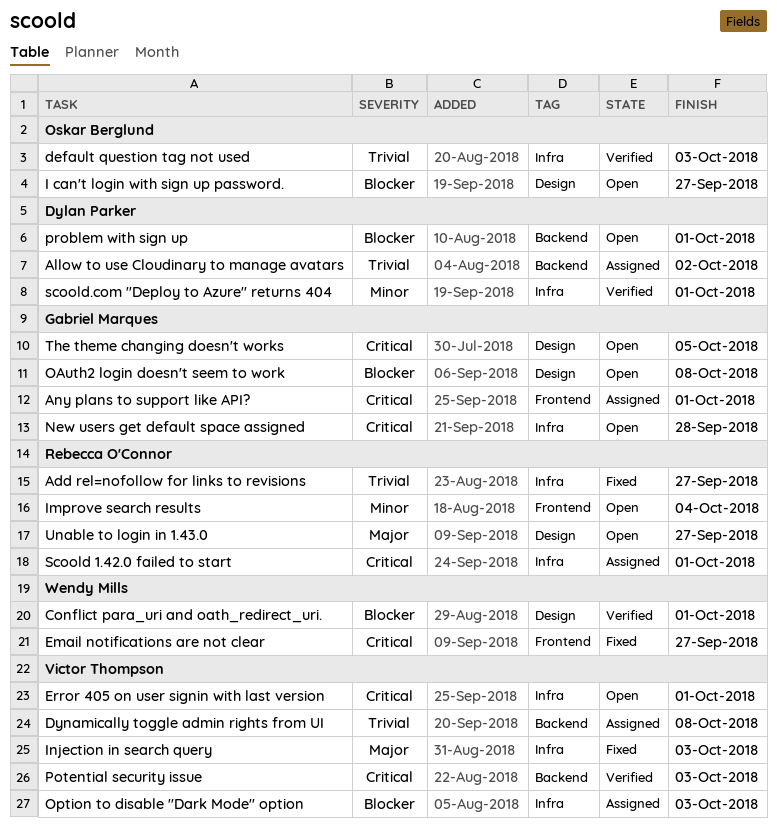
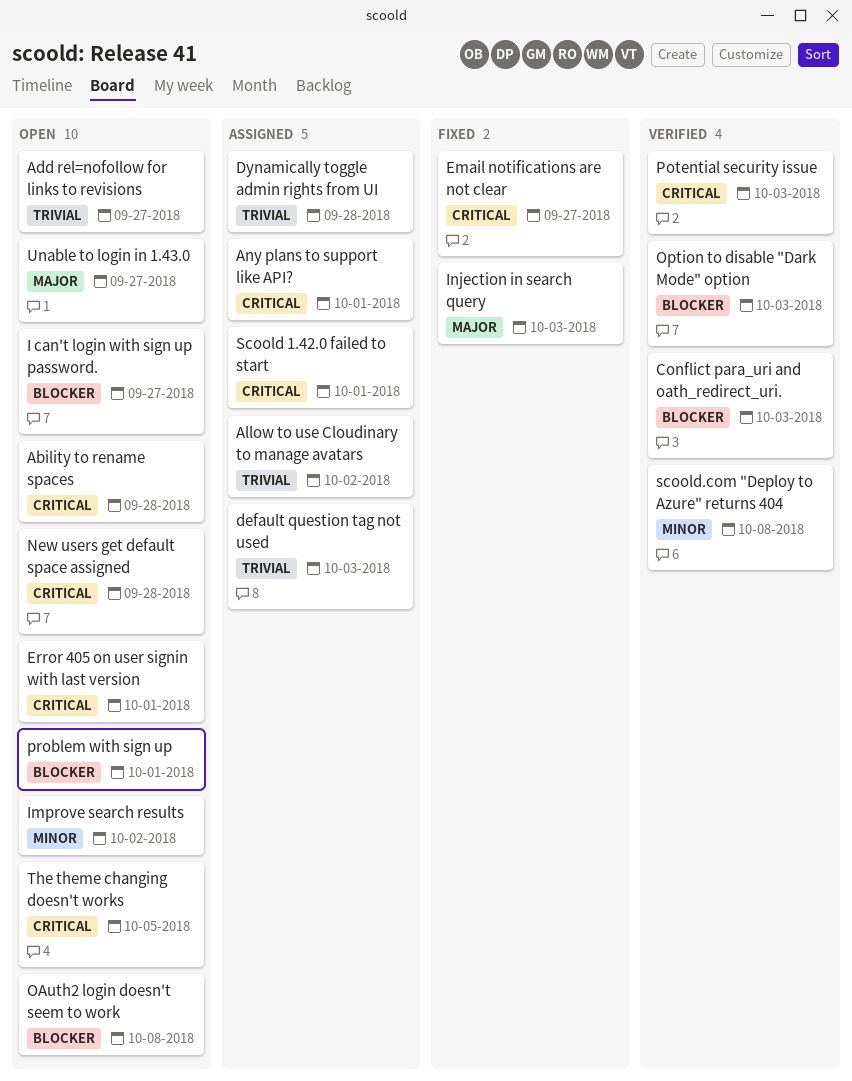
Ability to rename spaces: none -> present
Add rel=nofollow for links to revisions, status: Fixed -> Open
Conflict para_uri and oath_redirect_uri., due: Oct 1 -> Oct 3
default question tag not used, status: Verified -> Assigned
Dynamically toggle admin rights from UI, due: Oct 8 -> Sep 28
Improve search results, due: Oct 4 -> Oct 2
Option to disable "Dark Mode" option, status: Assigned -> Verified
scoold.com "Deploy to Azure" returns 404, due: Oct 1 -> Oct 8

